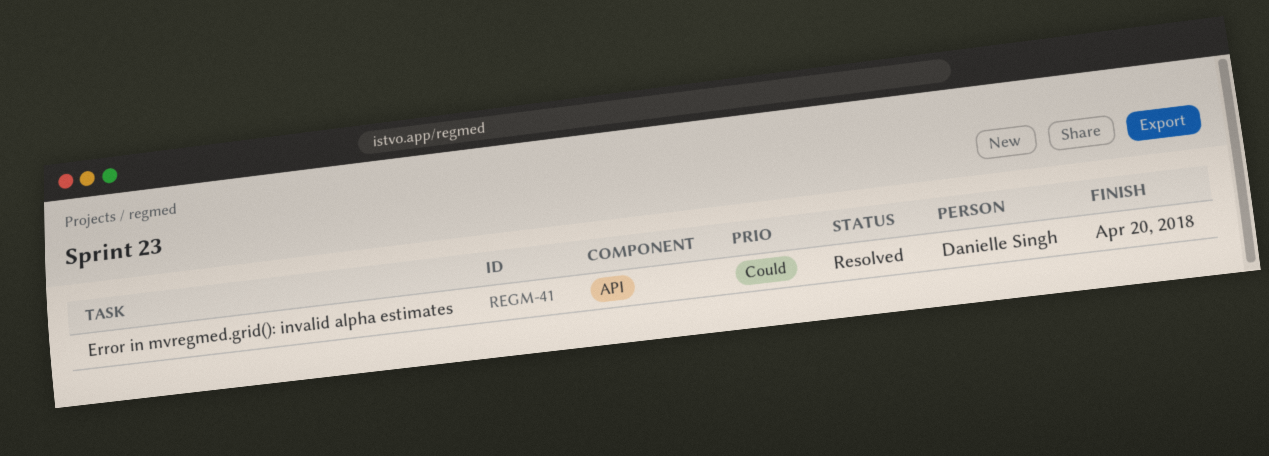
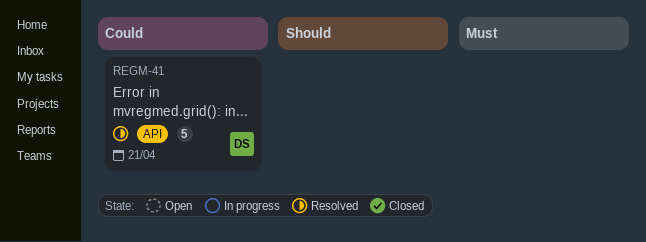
REGM-41, due: Apr 20 -> Apr 21

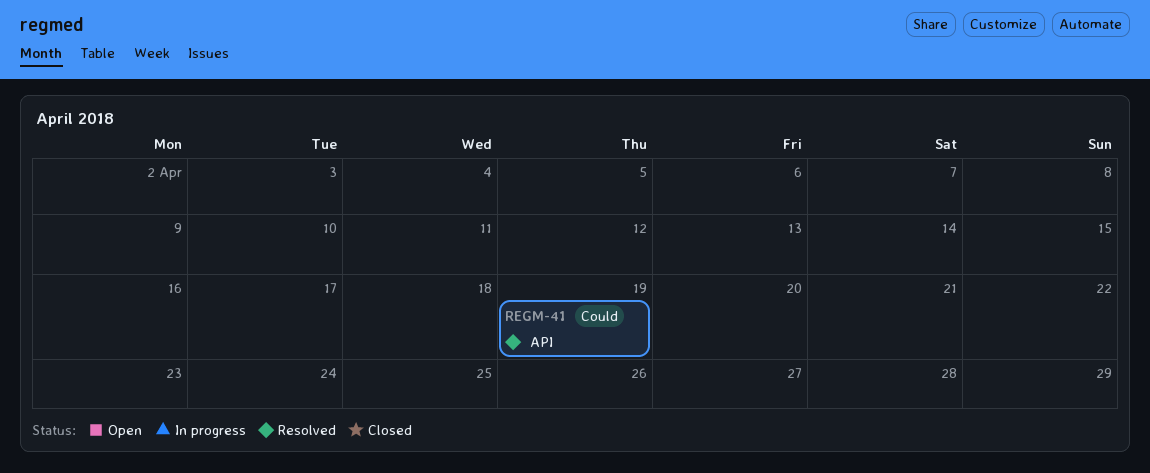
REGM-41, due: Apr 21 -> Apr 19

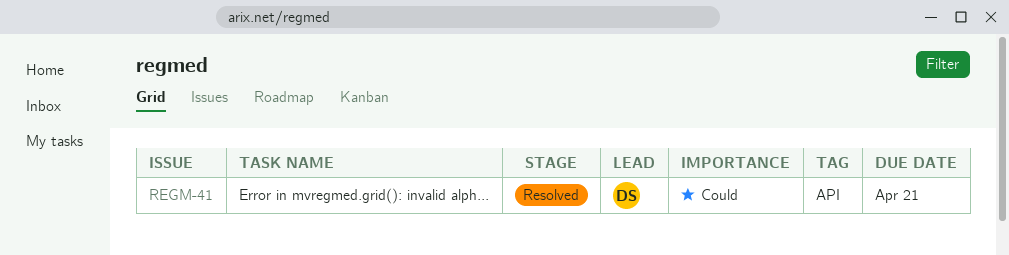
REGM-41, due: Apr 19 -> Apr 21

